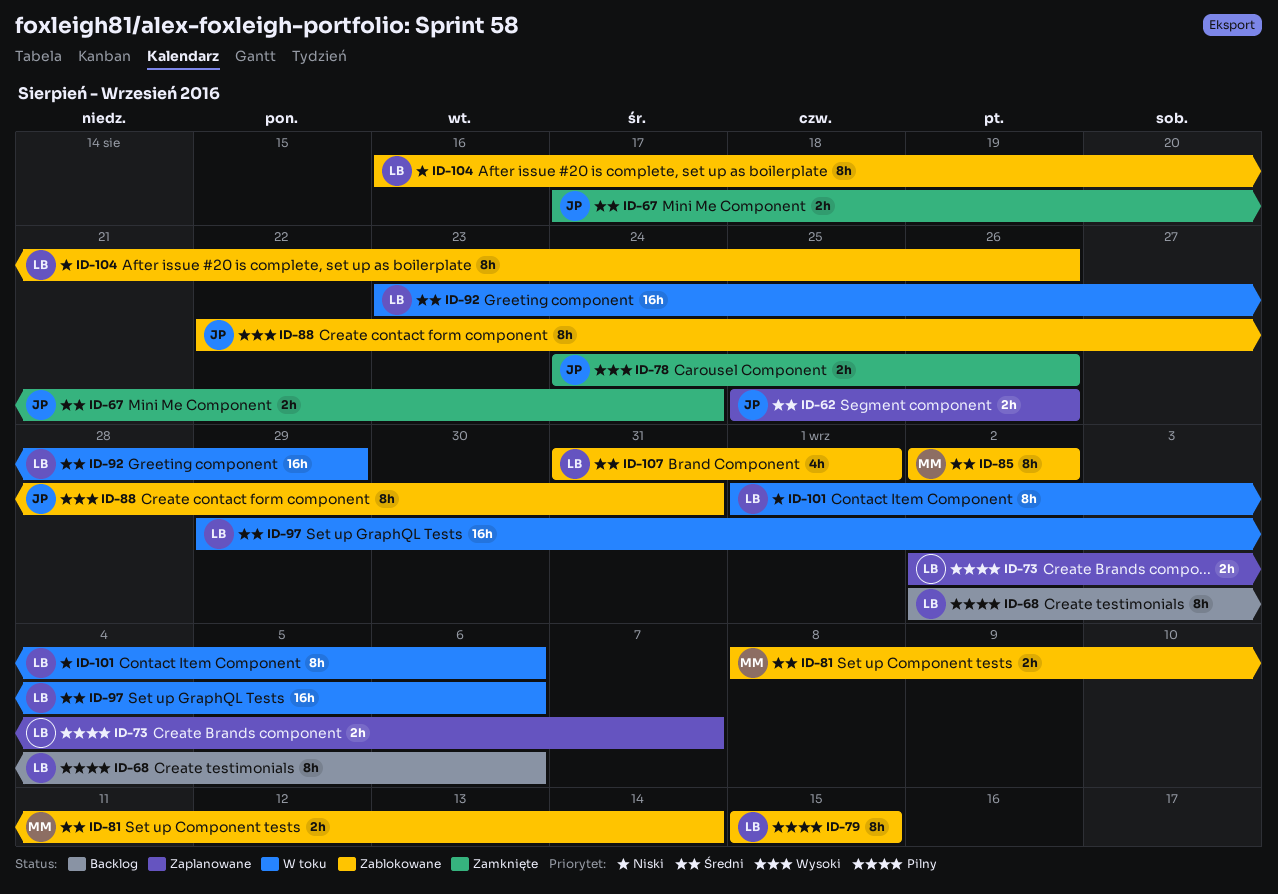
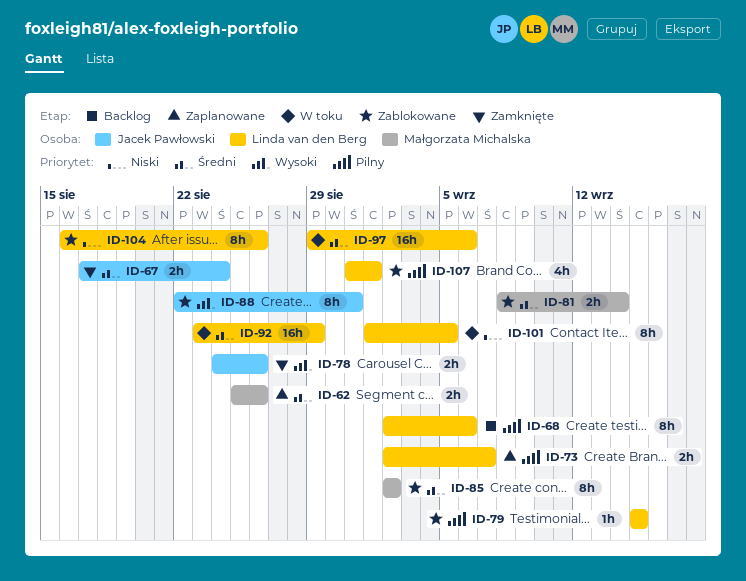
ID-62, owner: Jacek Pawłowski -> Małgorzata Michalska
ID-79, estimate: 8h -> 1h
ID-101, due: Sep 6 -> Sep 5
ID-107, priority: Średni -> Pilny

